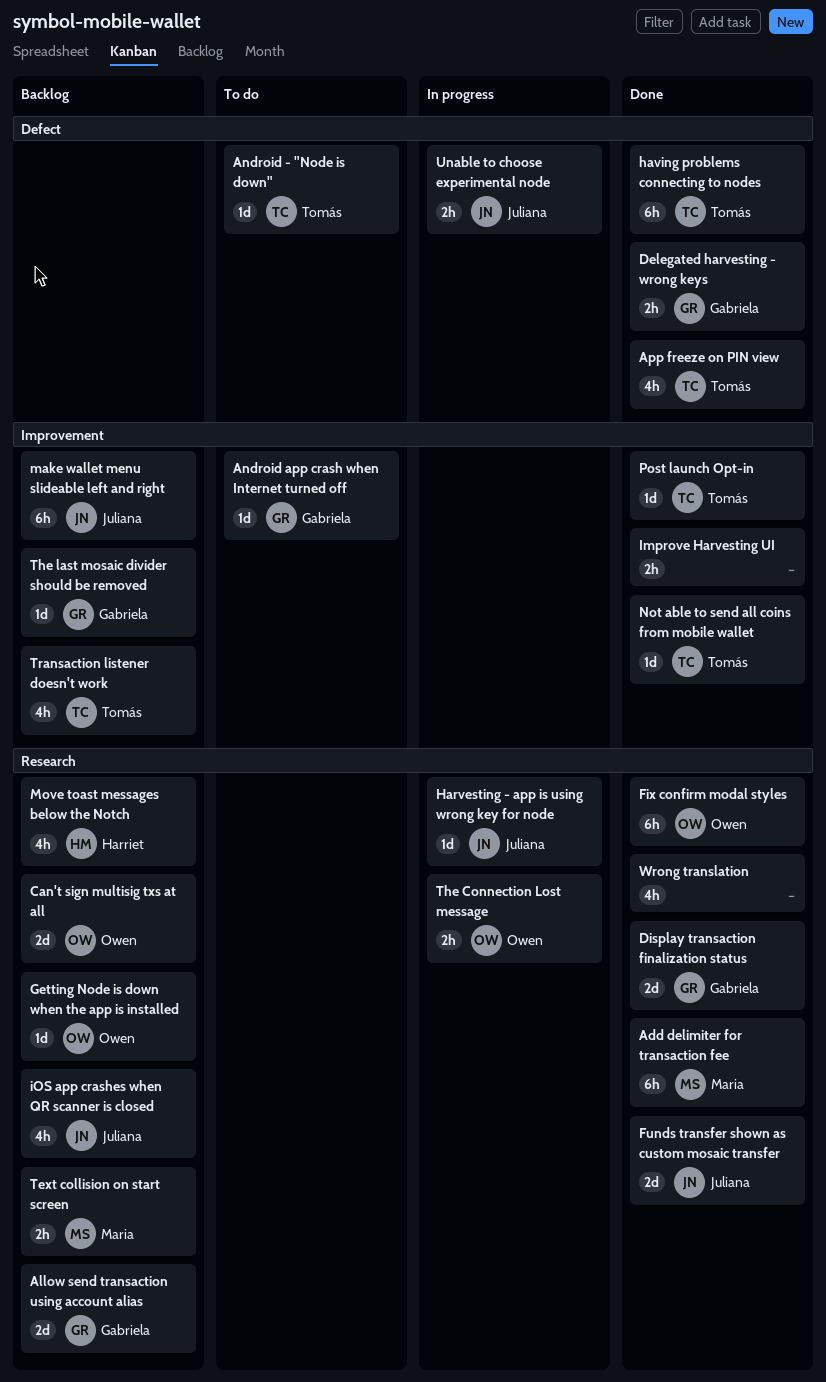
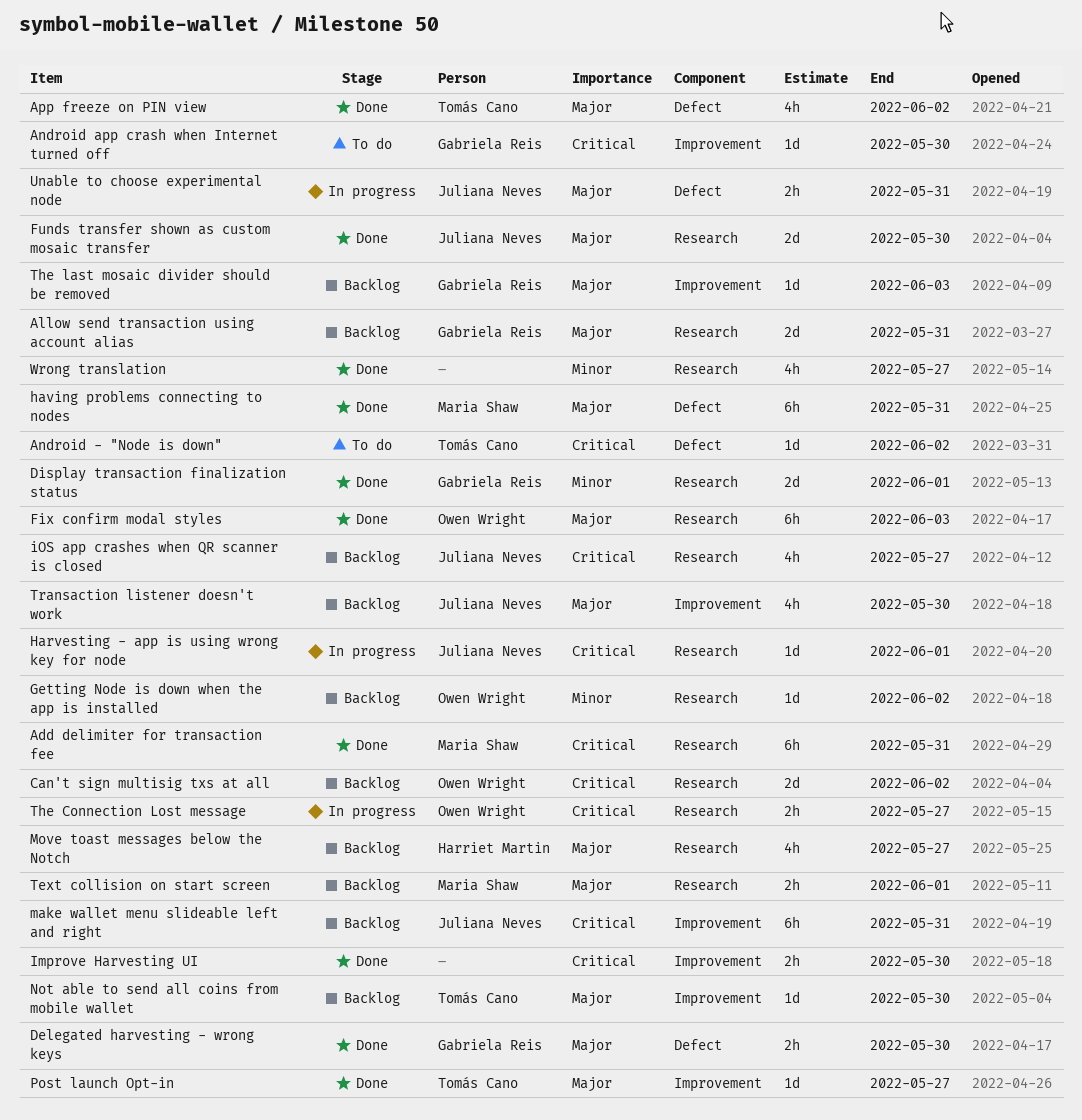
having problems connecting to nodes, owner: Tomás Cano -> Maria Shaw
Not able to send all coins from mobile wallet, status: Done -> Backlog
Transaction listener doesn't work, owner: Tomás Cano -> Juliana Neves

